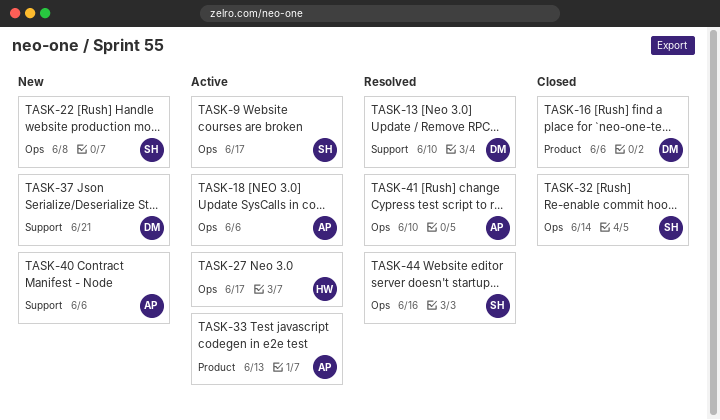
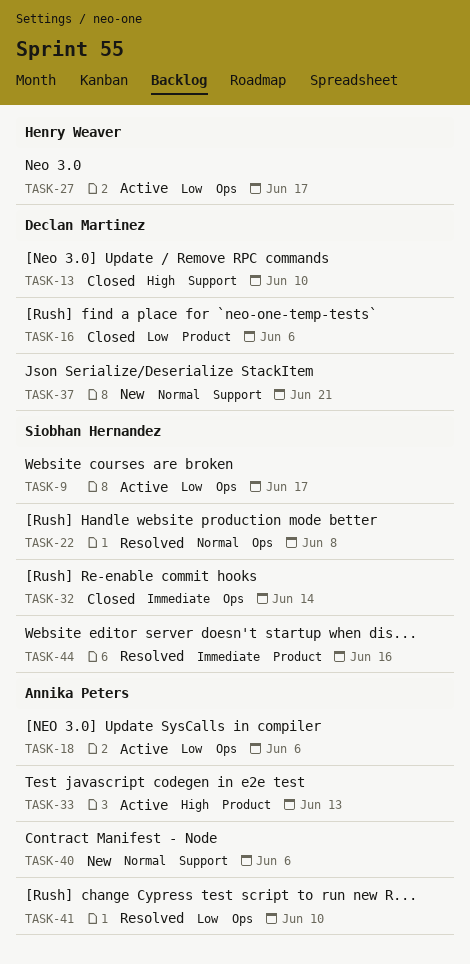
TASK-13, status: Resolved -> Closed
TASK-22, status: New -> Resolved
TASK-44, label: Ops -> Product

